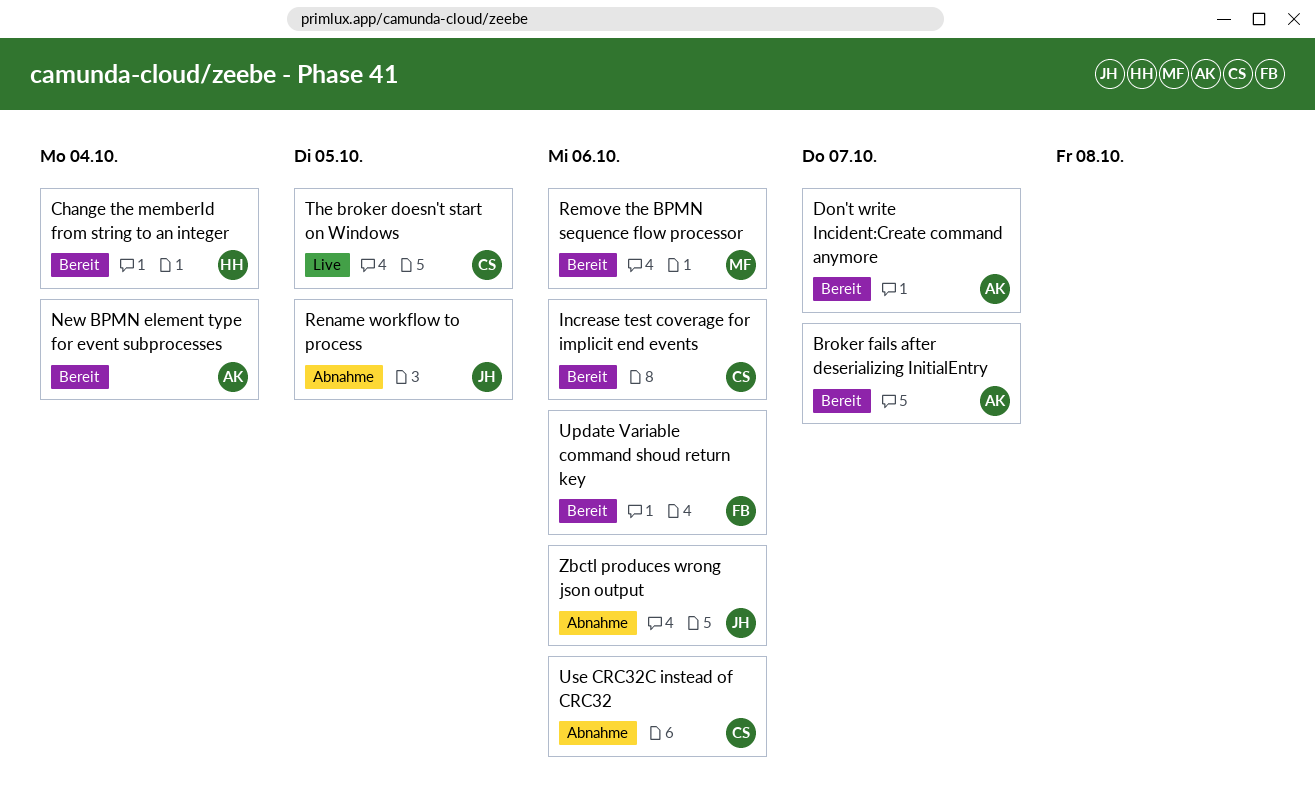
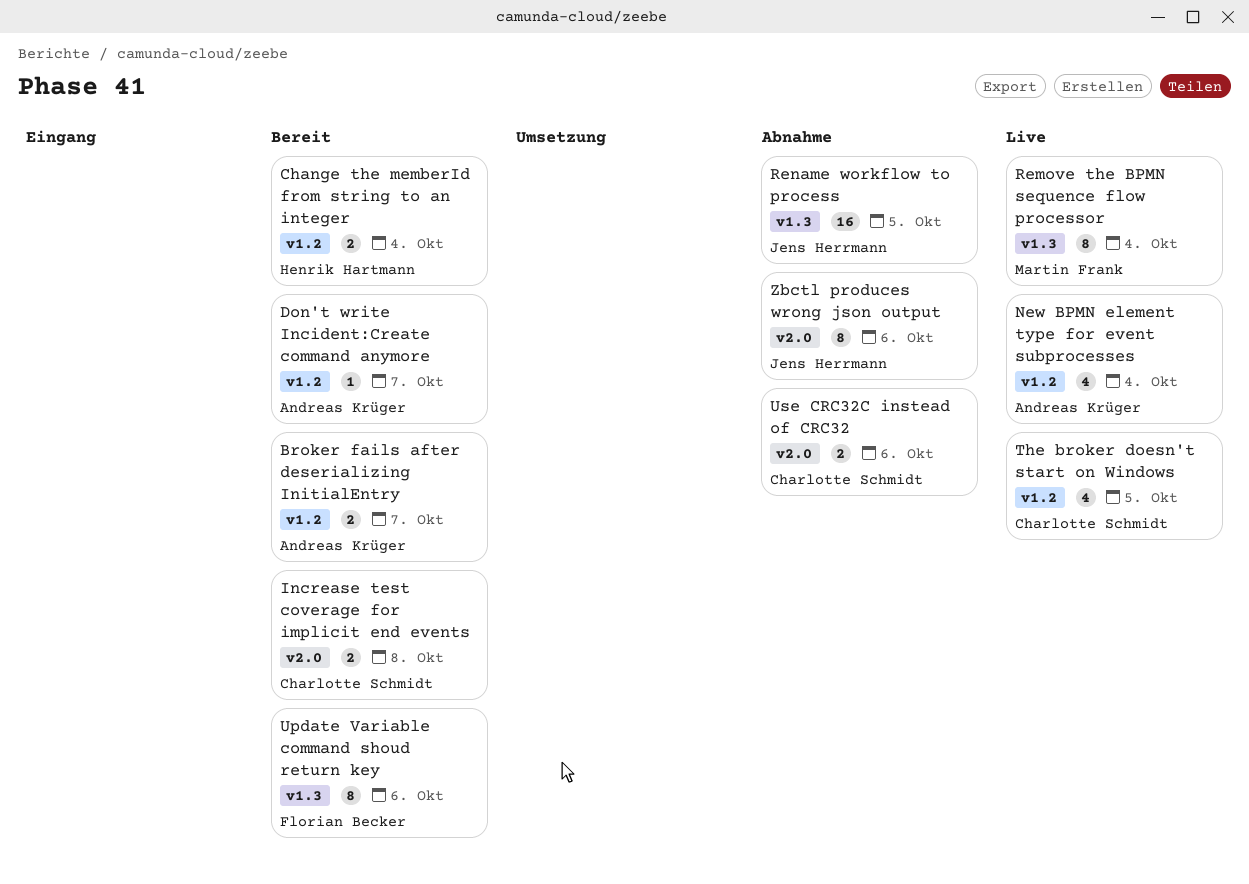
Increase test coverage for implicit end events, due: Oct 6 -> Oct 8
New BPMN element type for event subprocesses, status: Bereit -> Live
Remove the BPMN sequence flow processor, status: Bereit -> Live
Remove the BPMN sequence flow processor, due: Oct 6 -> Oct 4

